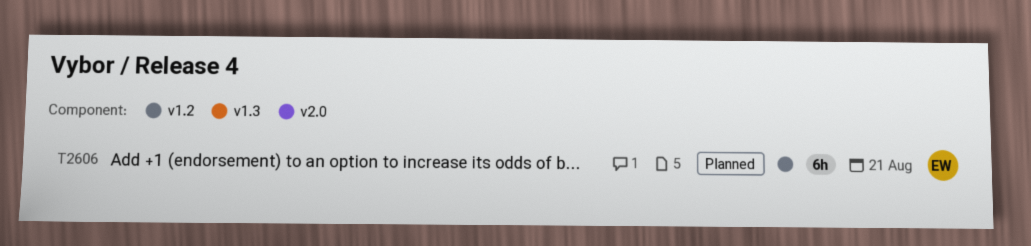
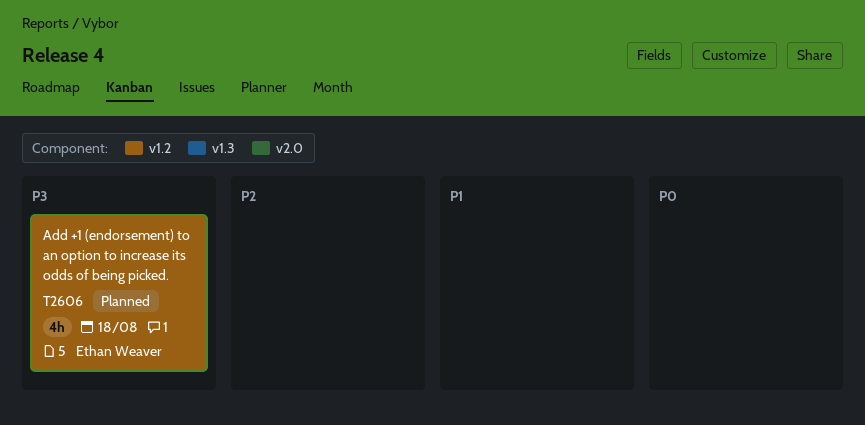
T2606, estimate: 6h -> 4h
T2606, due: Aug 21 -> Aug 18

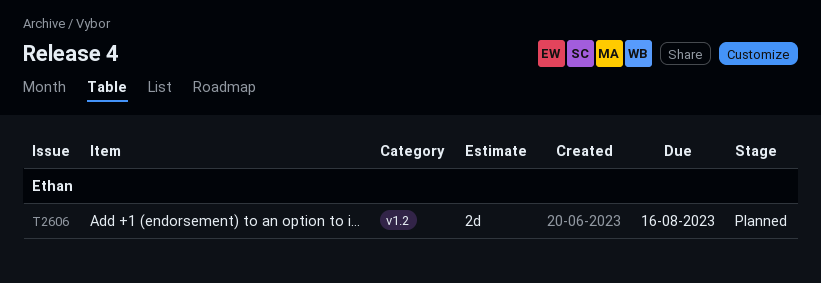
T2606, estimate: 4h -> 2d
T2606, due: Aug 18 -> Aug 16

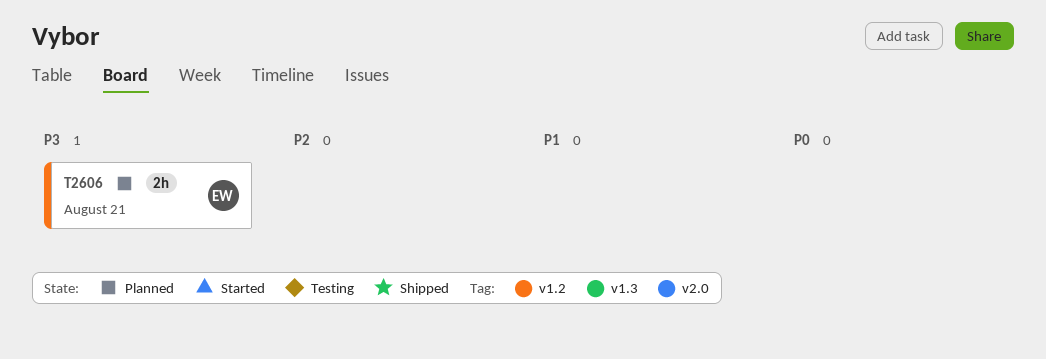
T2606, estimate: 2d -> 2h
T2606, due: Aug 16 -> Aug 21

